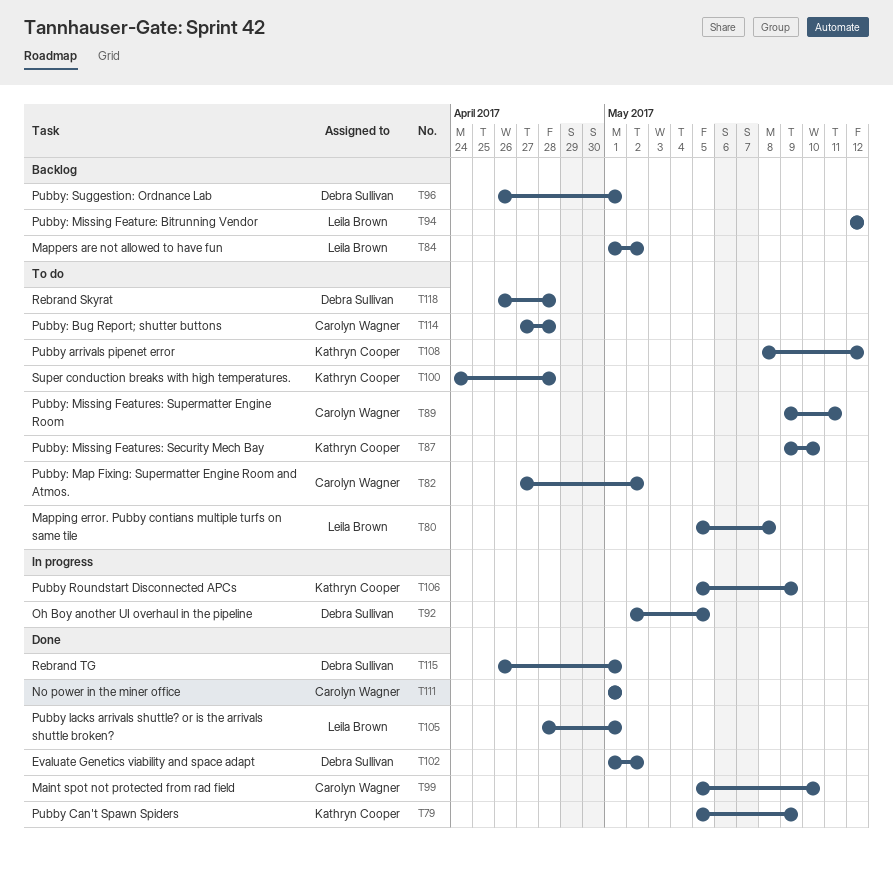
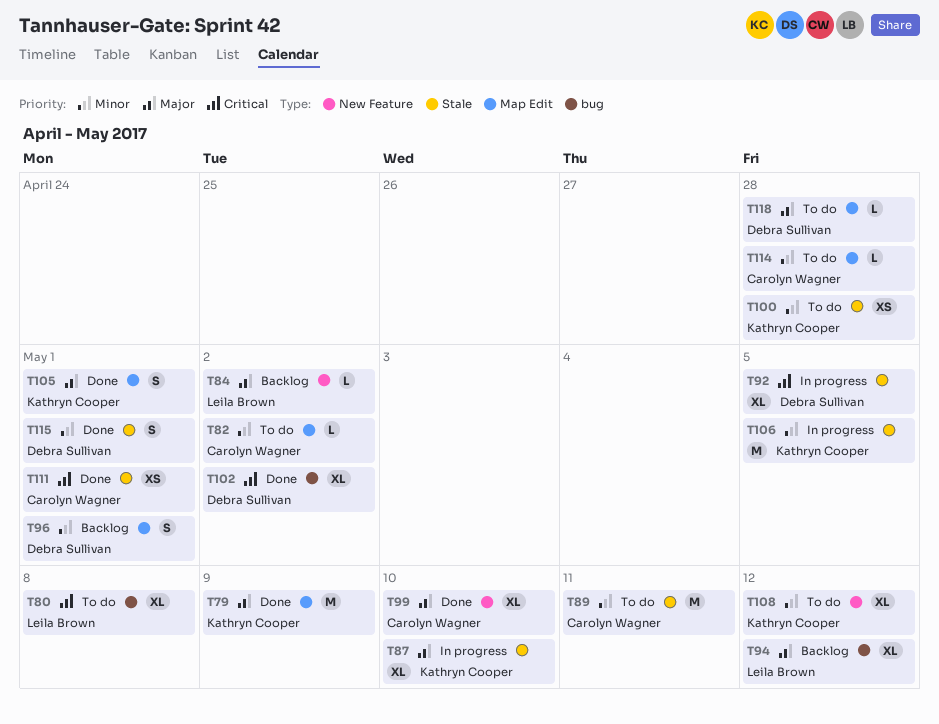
T87, status: To do -> In progress
T105, owner: Leila Brown -> Kathryn Cooper
T106, due: May 9 -> May 5

